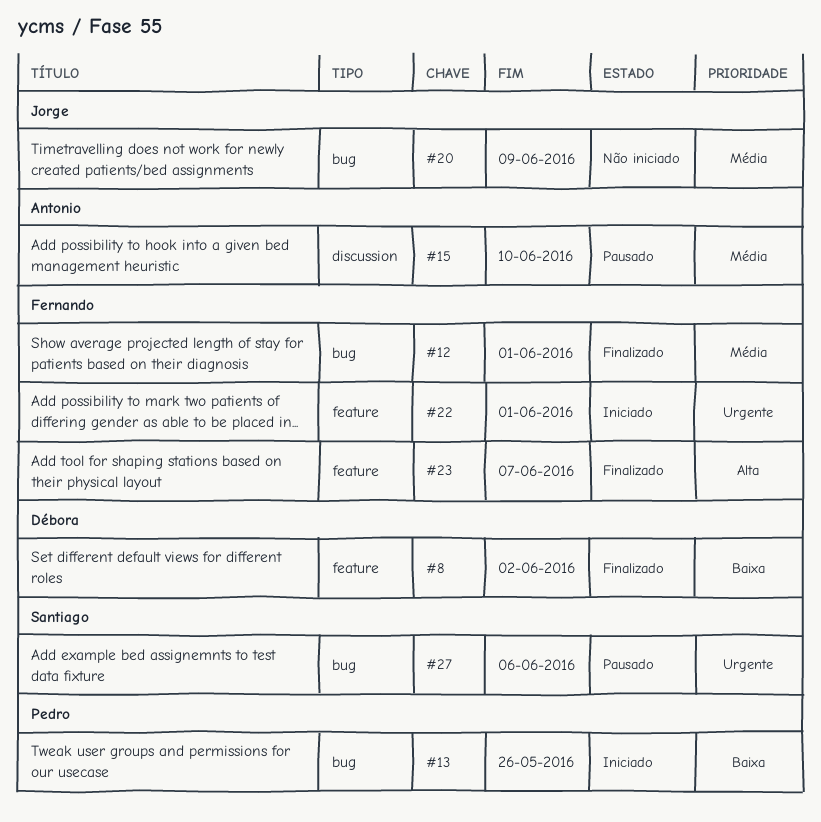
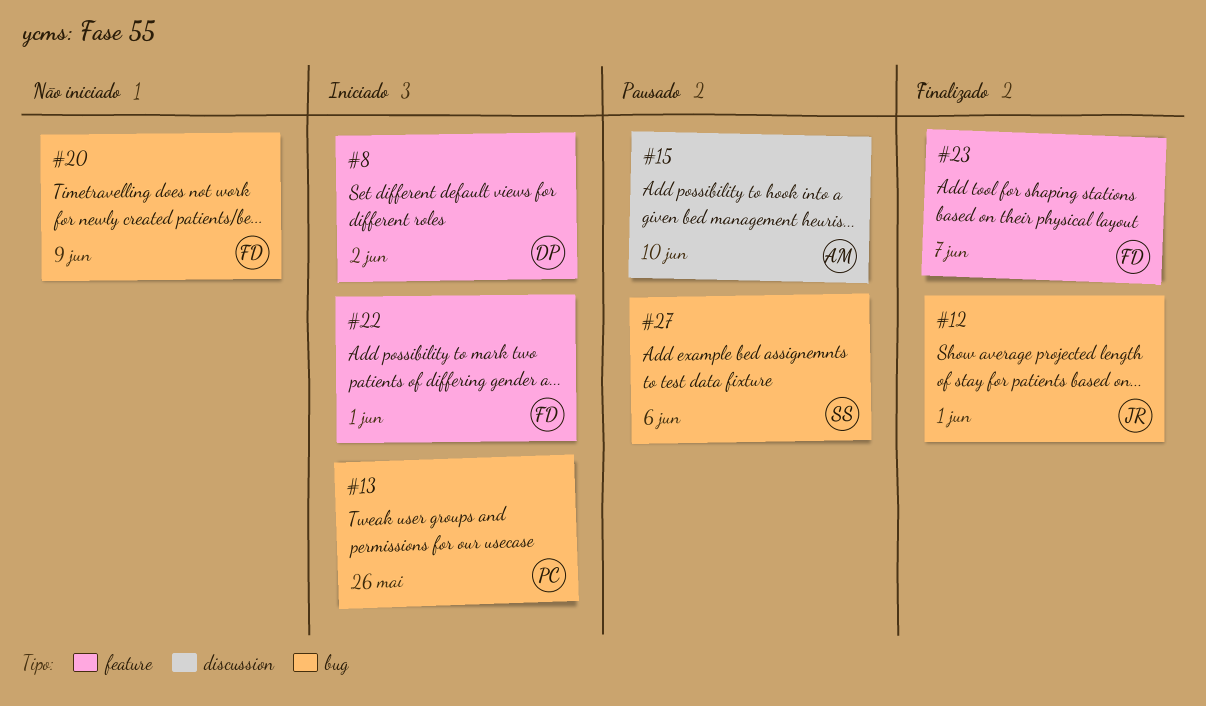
#8, status: Finalizado -> Iniciado
#12, owner: Fernando -> Jorge
#20, owner: Jorge -> Fernando

